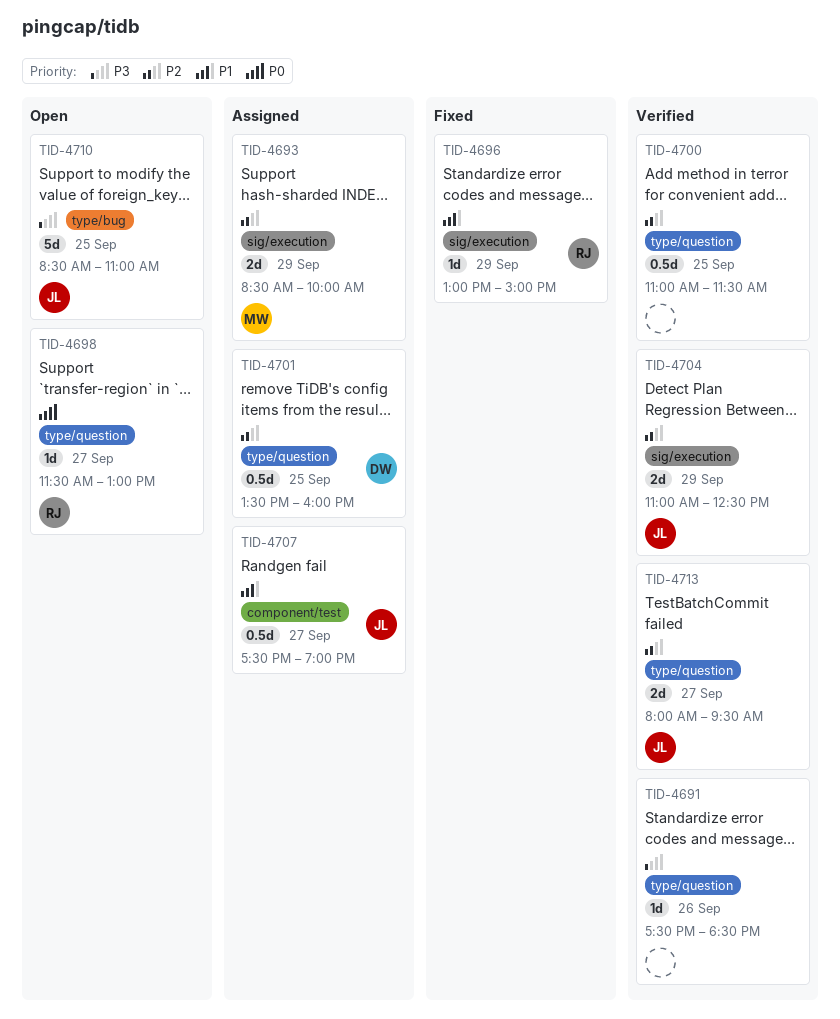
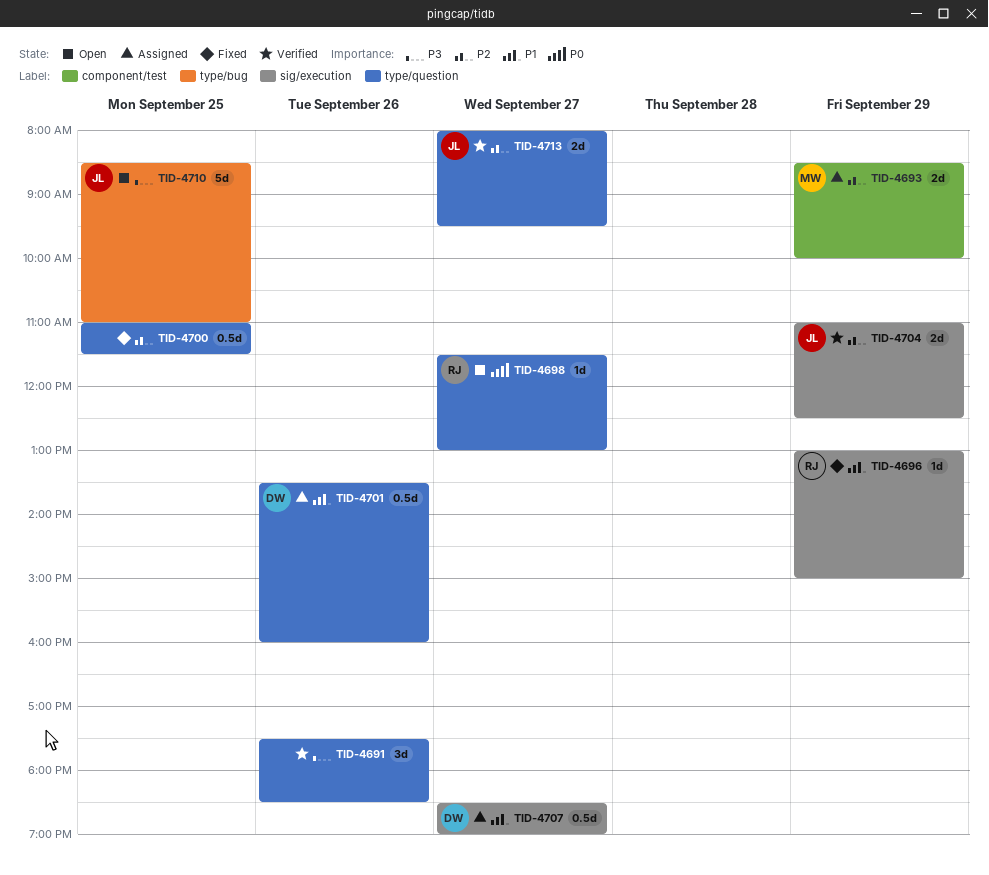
TID-4691, estimate: 1d -> 3d
TID-4693, label: sig/execution -> component/test
TID-4700, status: Verified -> Fixed
TID-4701, priority: P2 -> P1
TID-4701, day: Sep 25 -> Sep 26
TID-4707, owner: JL -> DW
TID-4707, label: component/test -> sig/execution
TID-4707, begins: 17:30 -> 18:30

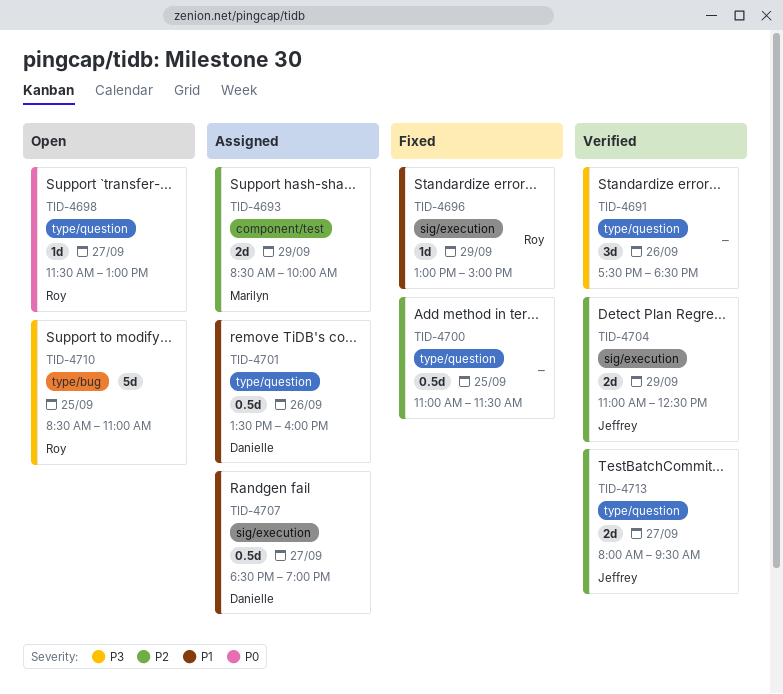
TID-4710, owner: Jeffrey -> Roy

